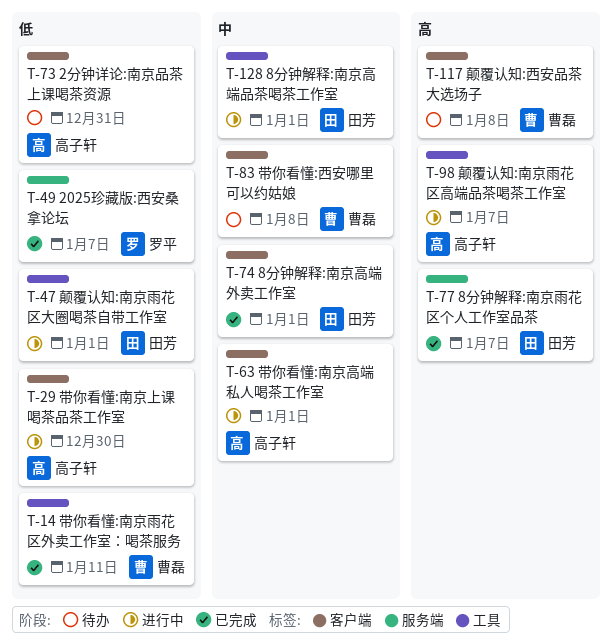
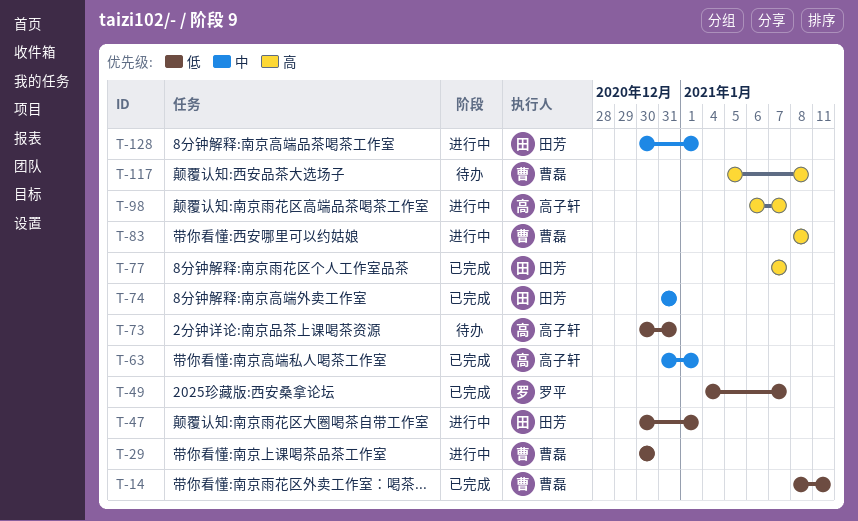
T-29, owner: 高子轩 -> 曹磊
T-63, status: 进行中 -> 已完成
T-74, due: Jan 1 -> Dec 31
T-83, status: 待办 -> 进行中
T-83, priority: 中 -> 高

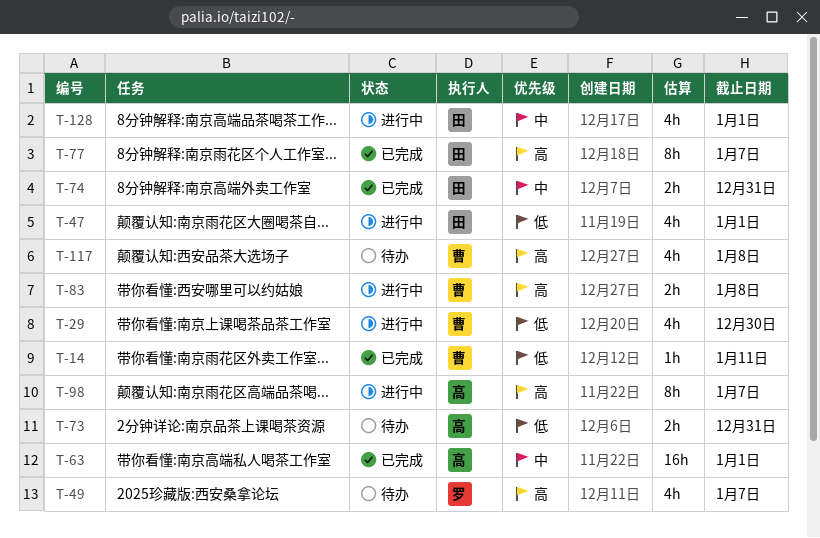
T-49, status: 已完成 -> 待办
T-49, priority: 低 -> 高

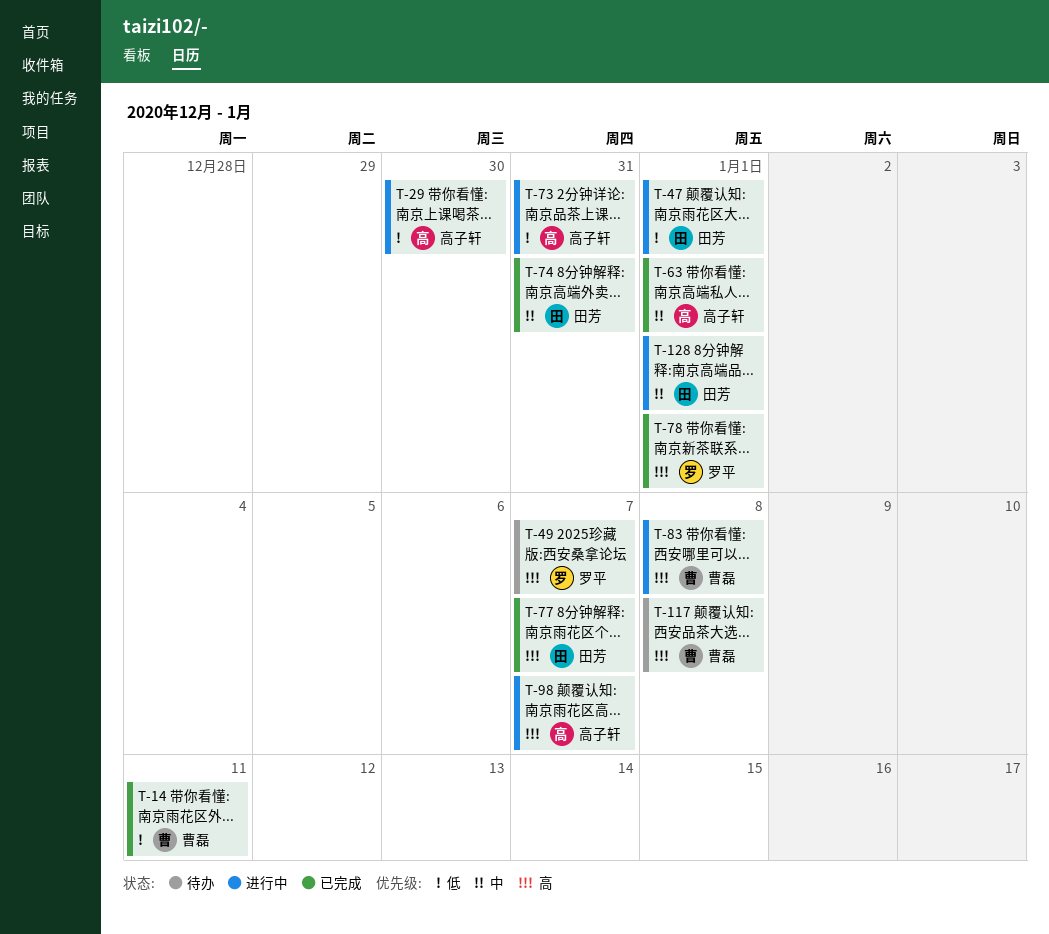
T-29, owner: 曹磊 -> 高子轩
T-73, status: 待办 -> 进行中
T-78: none -> present

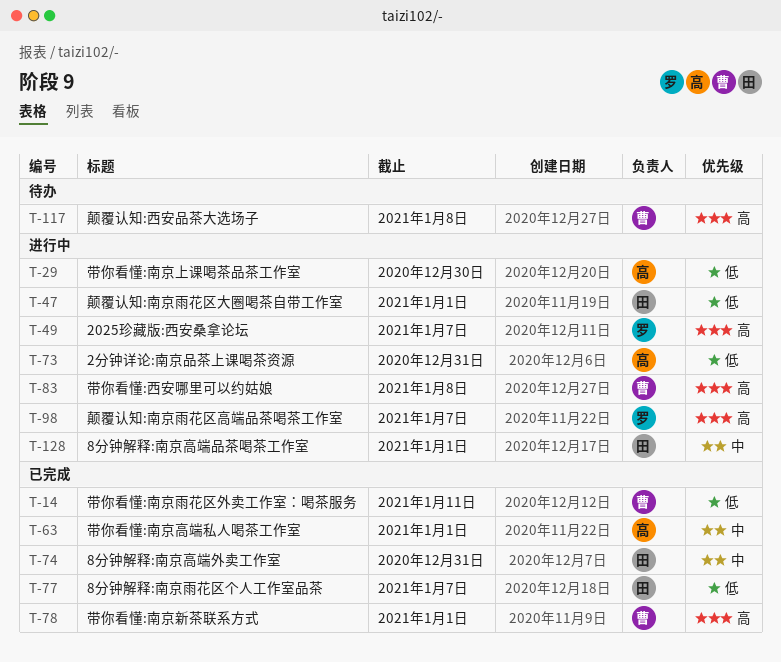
T-49, status: 待办 -> 进行中
T-77, priority: 高 -> 低
T-78, owner: 罗平 -> 曹磊
T-98, owner: 高子轩 -> 罗平

